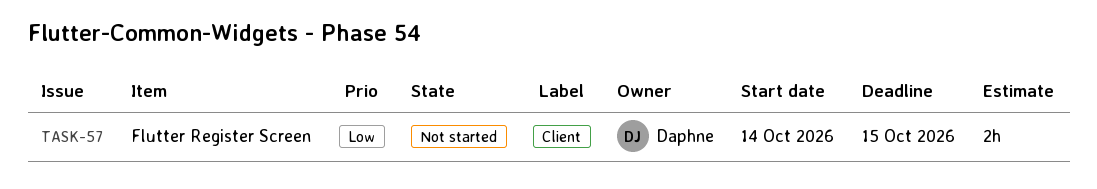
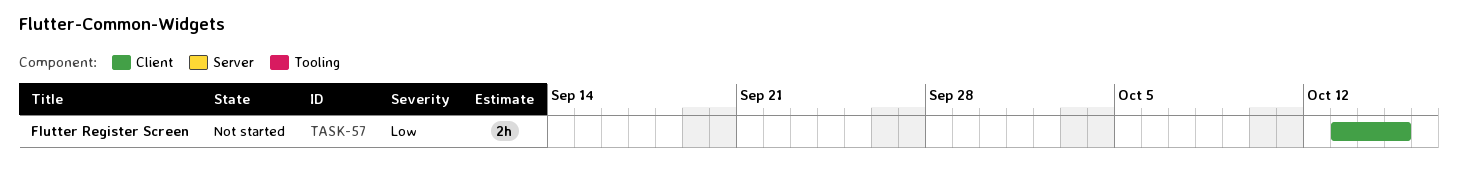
TASK-57, start: Oct 14 -> Oct 13

